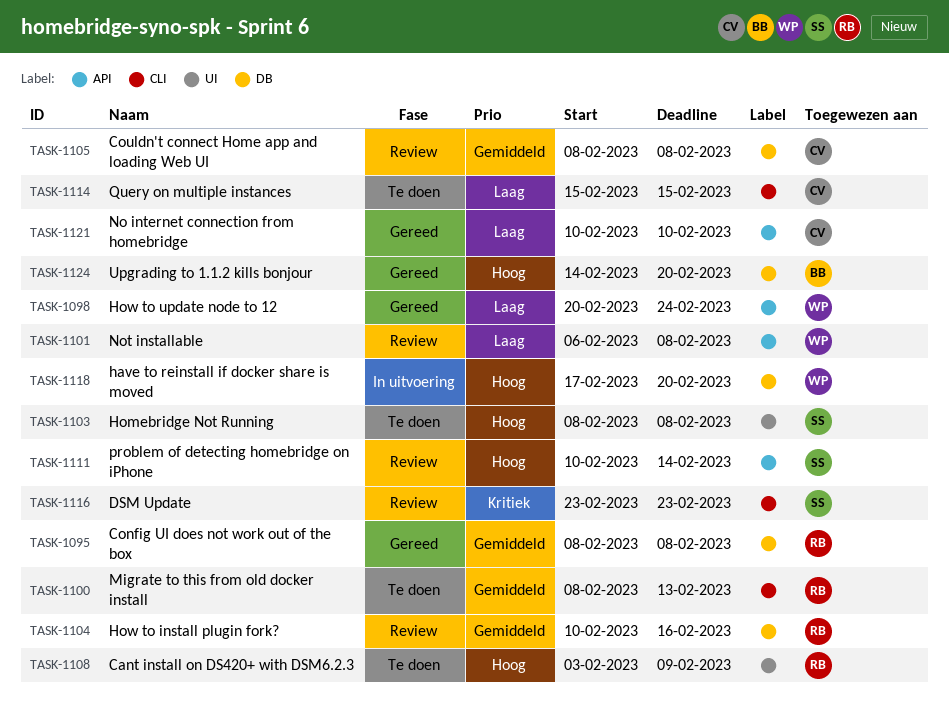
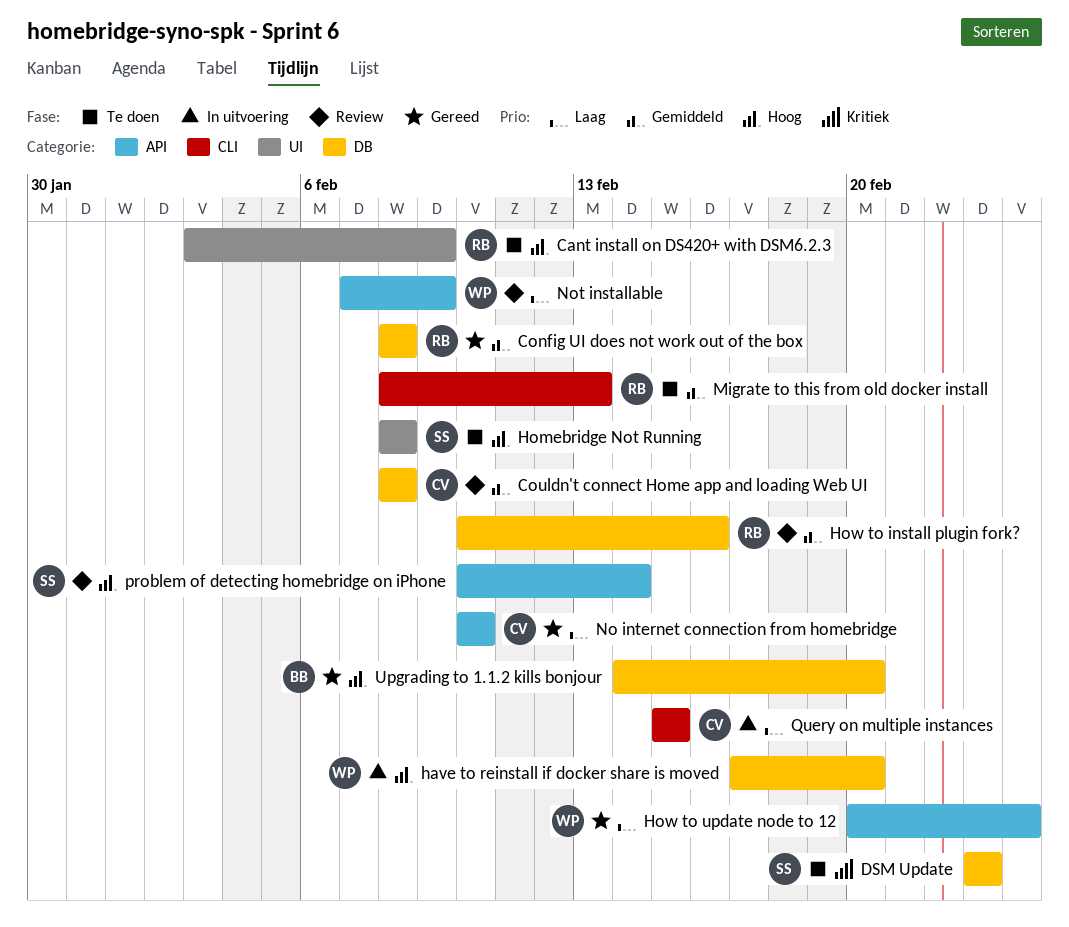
DSM Update, status: Review -> Te doen
DSM Update, label: CLI -> DB
Not installable, start: Feb 6 -> Feb 7
Not installable, due: Feb 8 -> Feb 9
Query on multiple instances, status: Te doen -> In uitvoering

